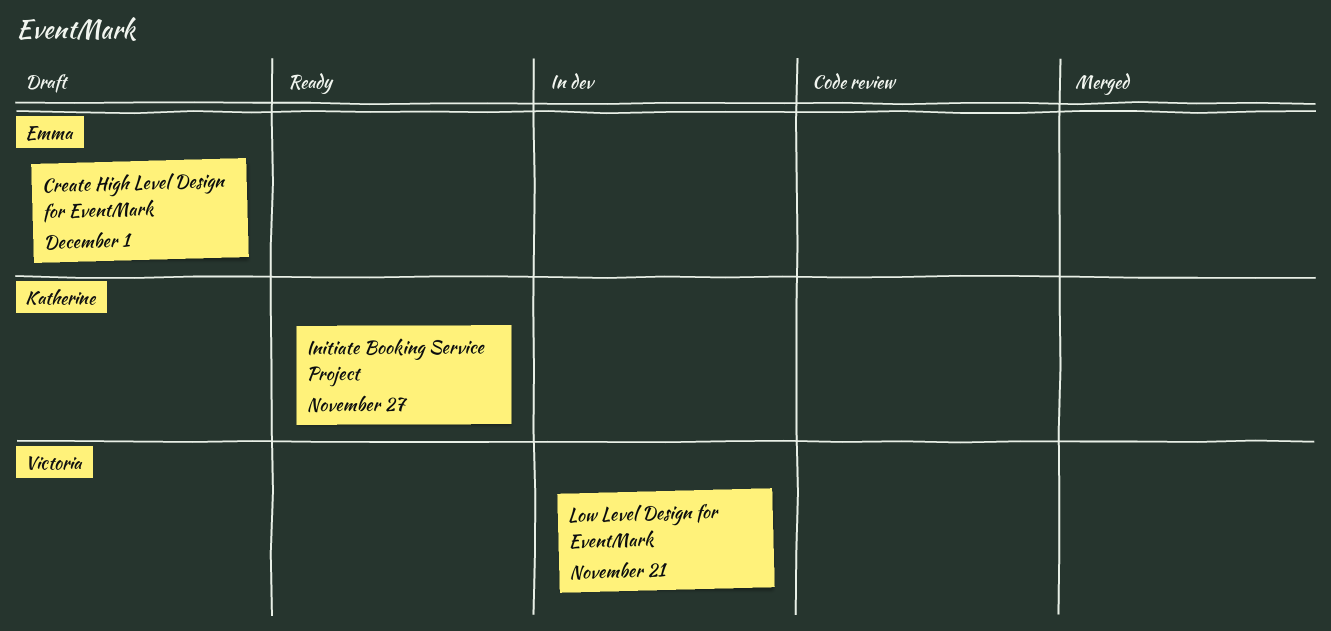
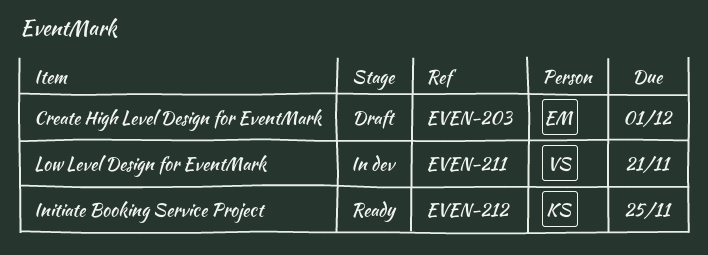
Initiate Booking Service Project, due: Nov 27 -> Nov 25

